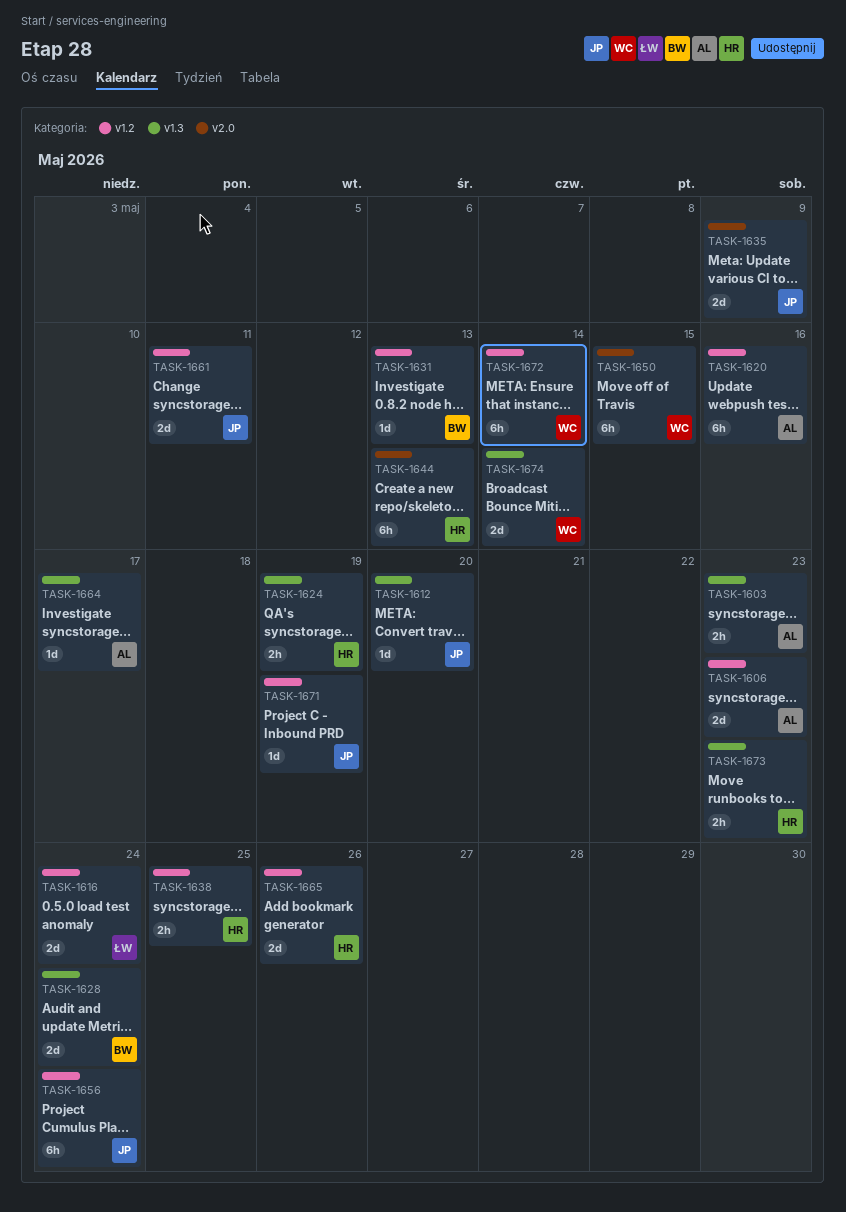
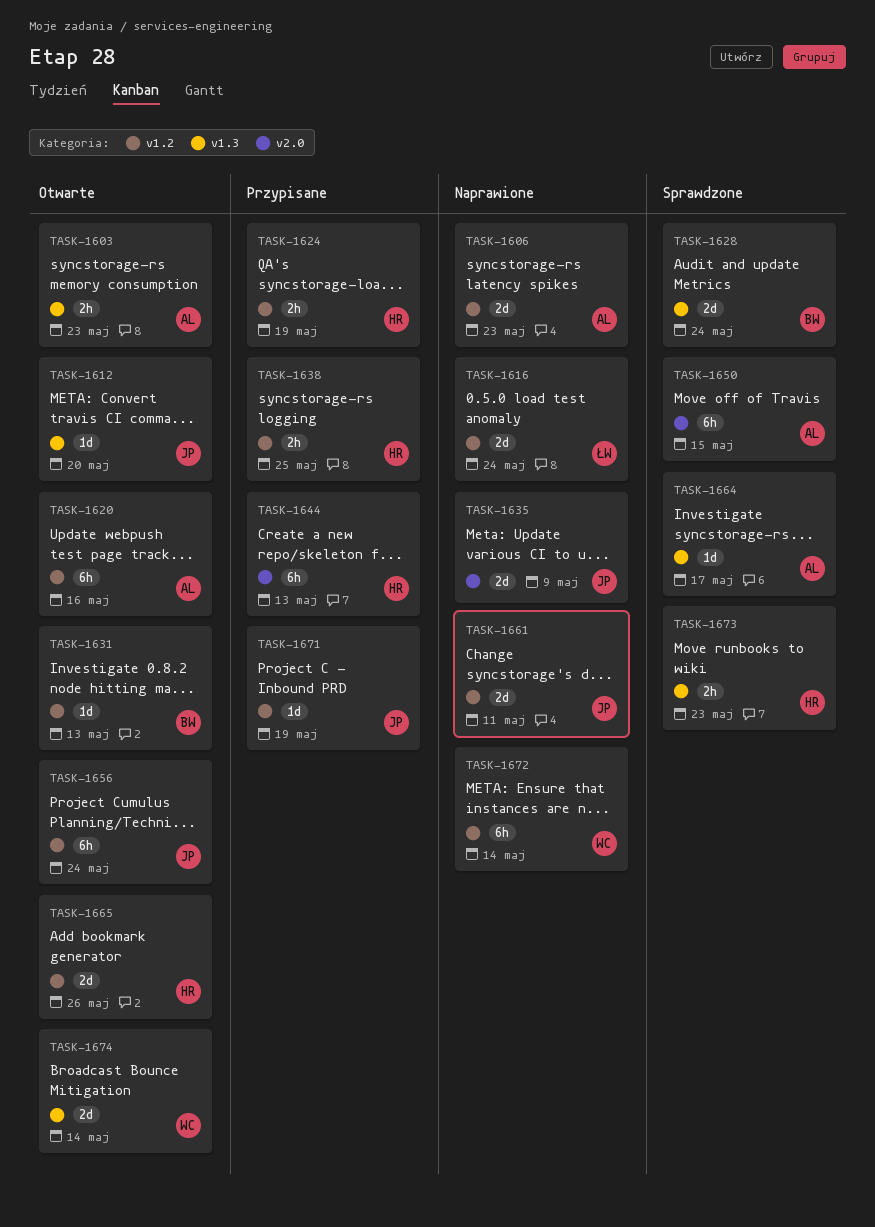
TASK-1624, label: v1.3 -> v1.2
TASK-1650, owner: WC -> AL

